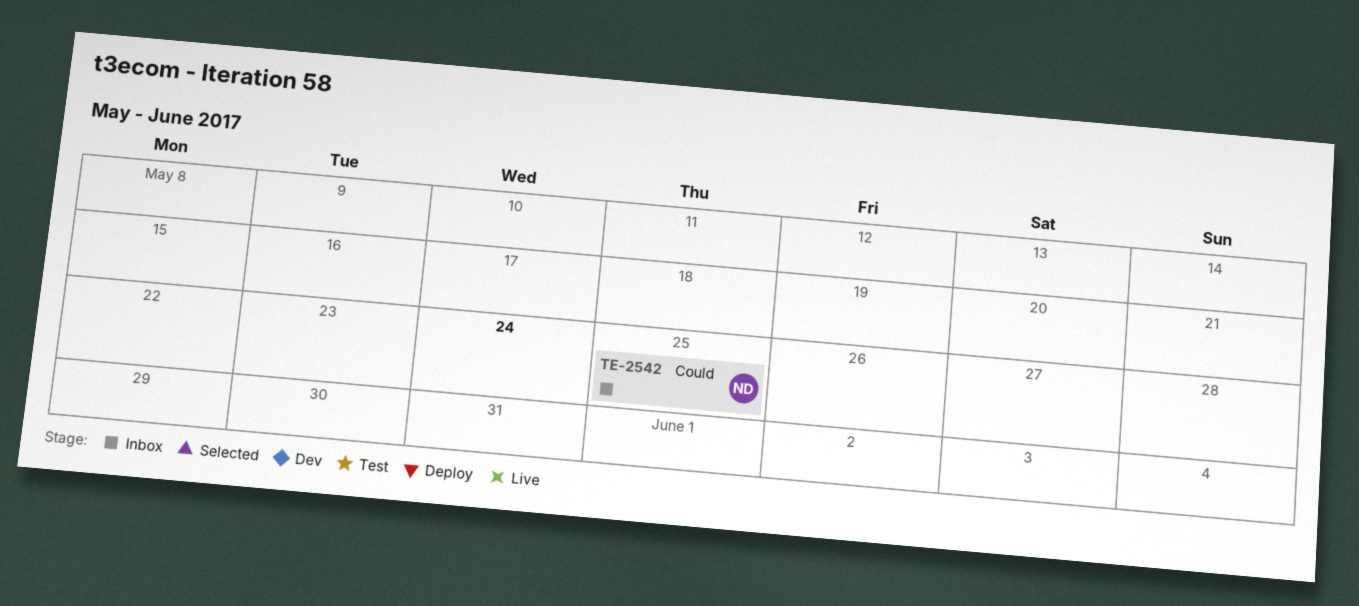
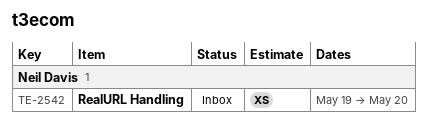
TE-2542, due: May 25 -> May 20

